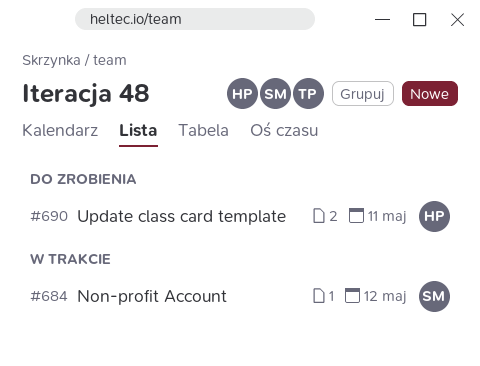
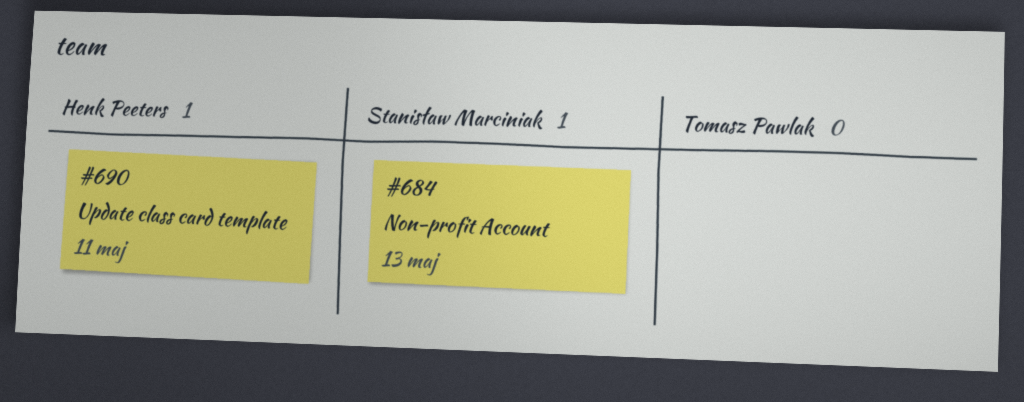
#684, due: May 12 -> May 13

